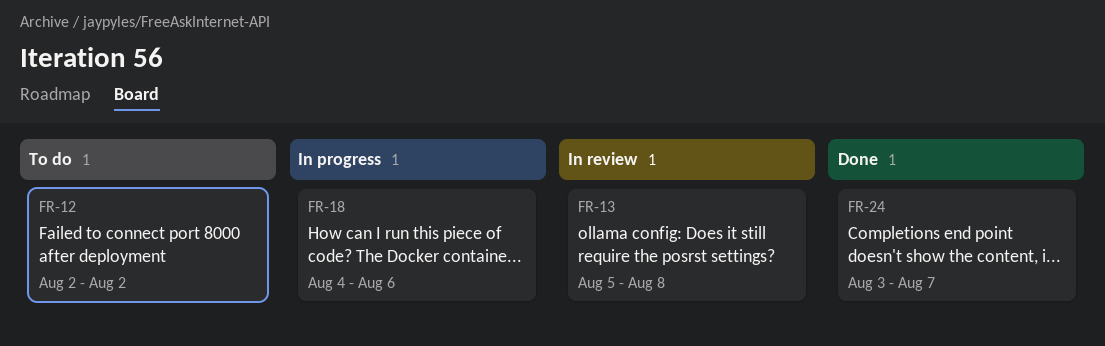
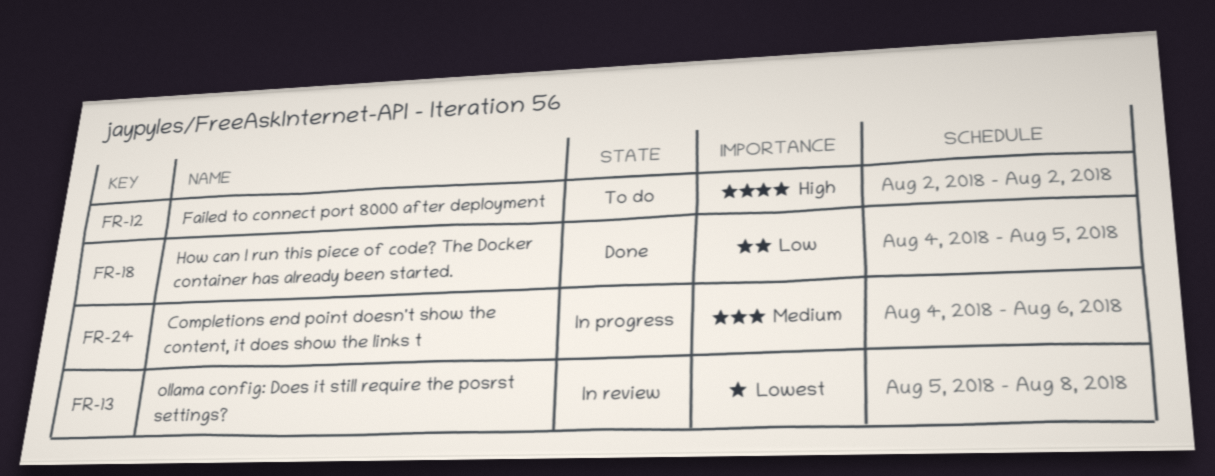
FR-18, status: In progress -> Done
FR-18, due: Aug 6 -> Aug 5
FR-24, status: Done -> In progress
FR-24, start: Aug 3 -> Aug 4
FR-24, due: Aug 7 -> Aug 6

